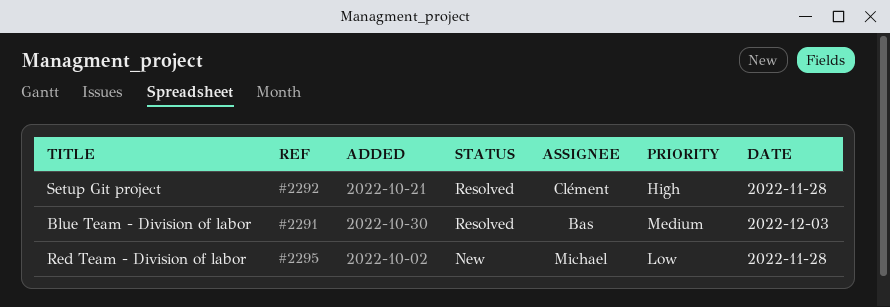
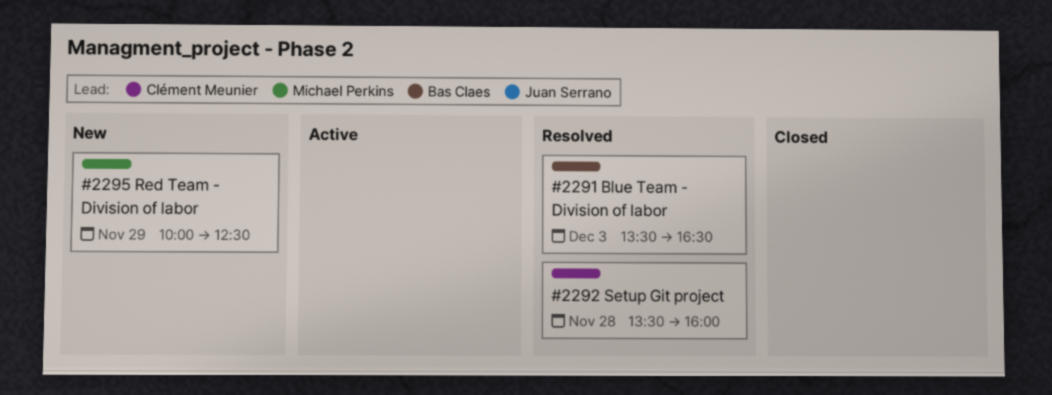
#2295, day: Nov 28 -> Nov 29

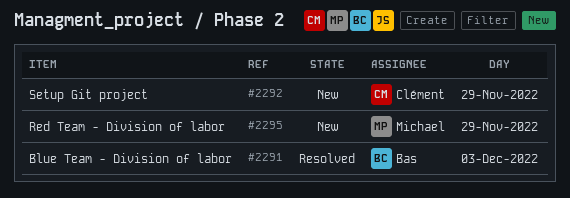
#2292, status: Resolved -> New
#2292, day: Nov 28 -> Nov 29

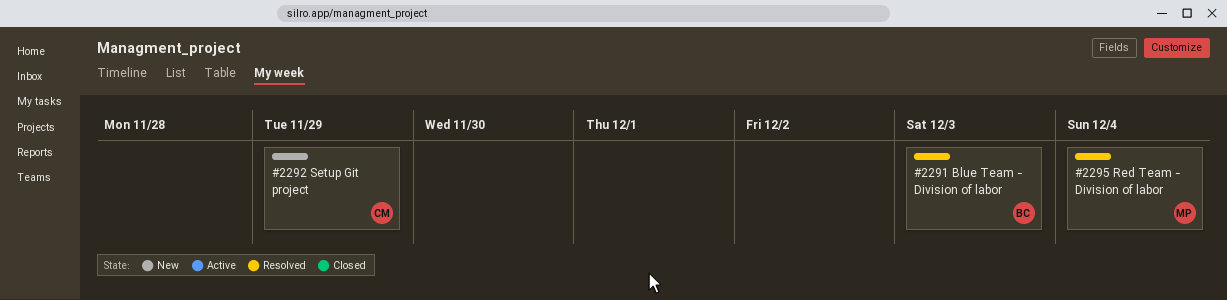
#2295, status: New -> Resolved
#2295, day: Nov 29 -> Dec 4

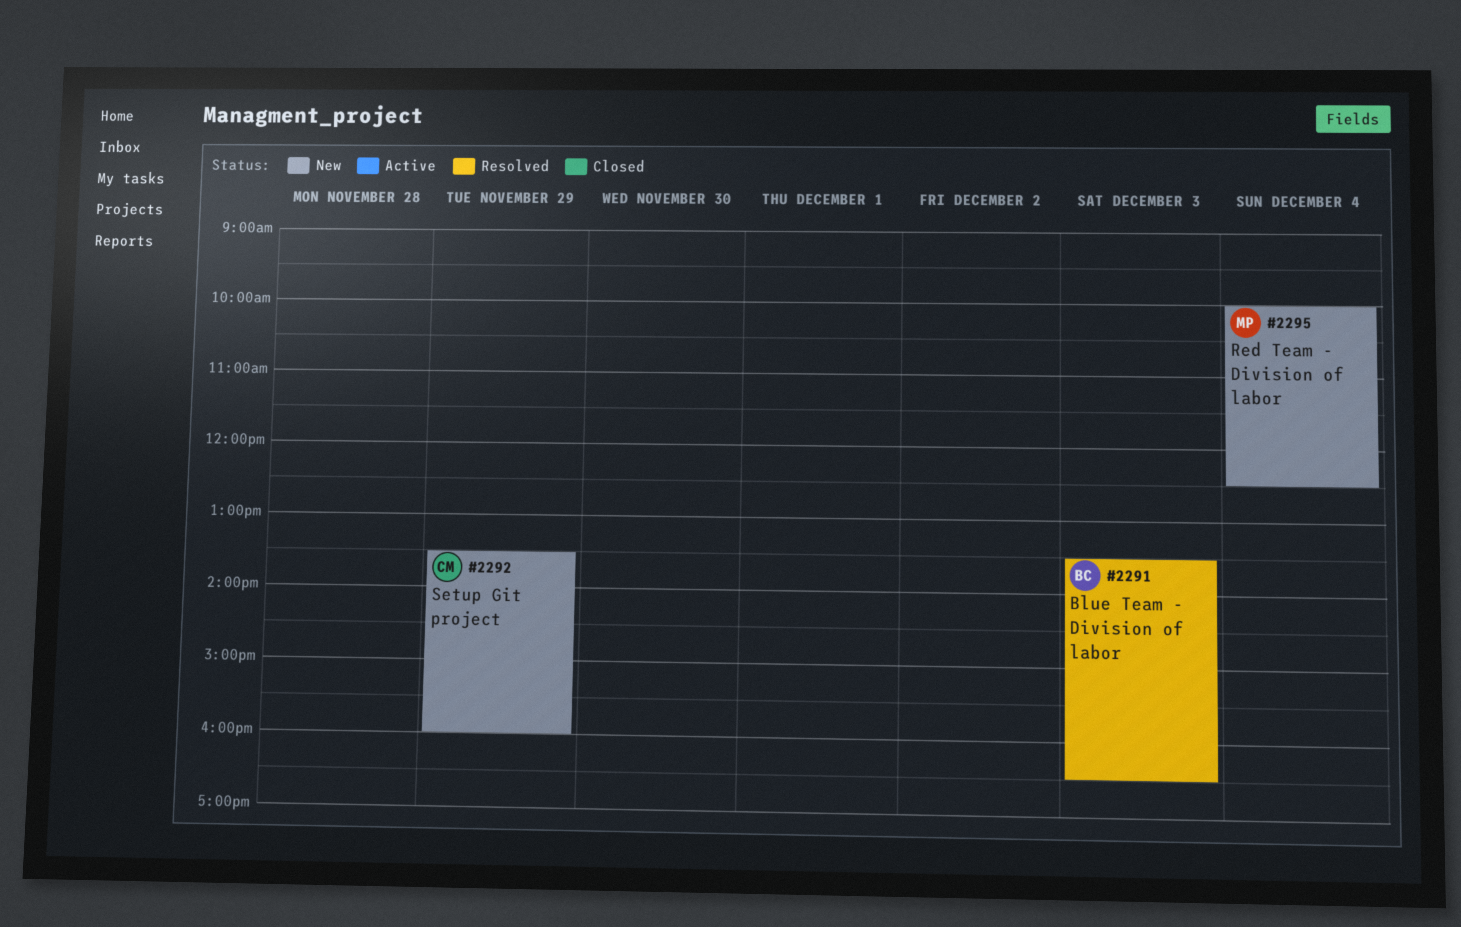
#2295, status: Resolved -> New

